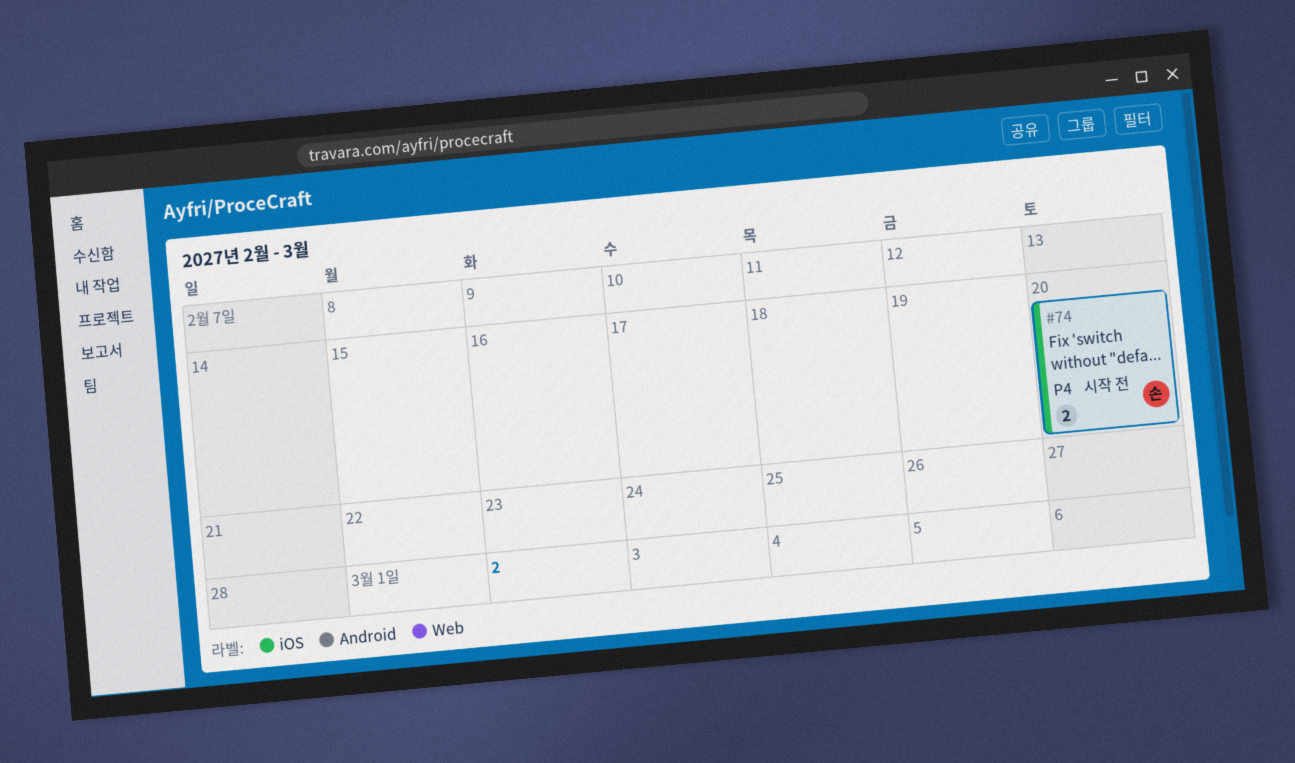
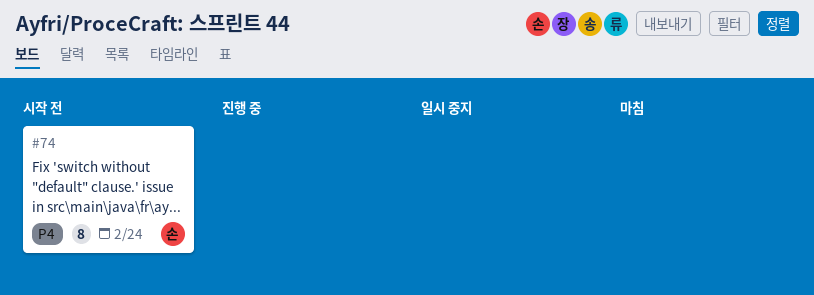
#74, estimate: 2 -> 8
#74, due: Feb 20 -> Feb 24

